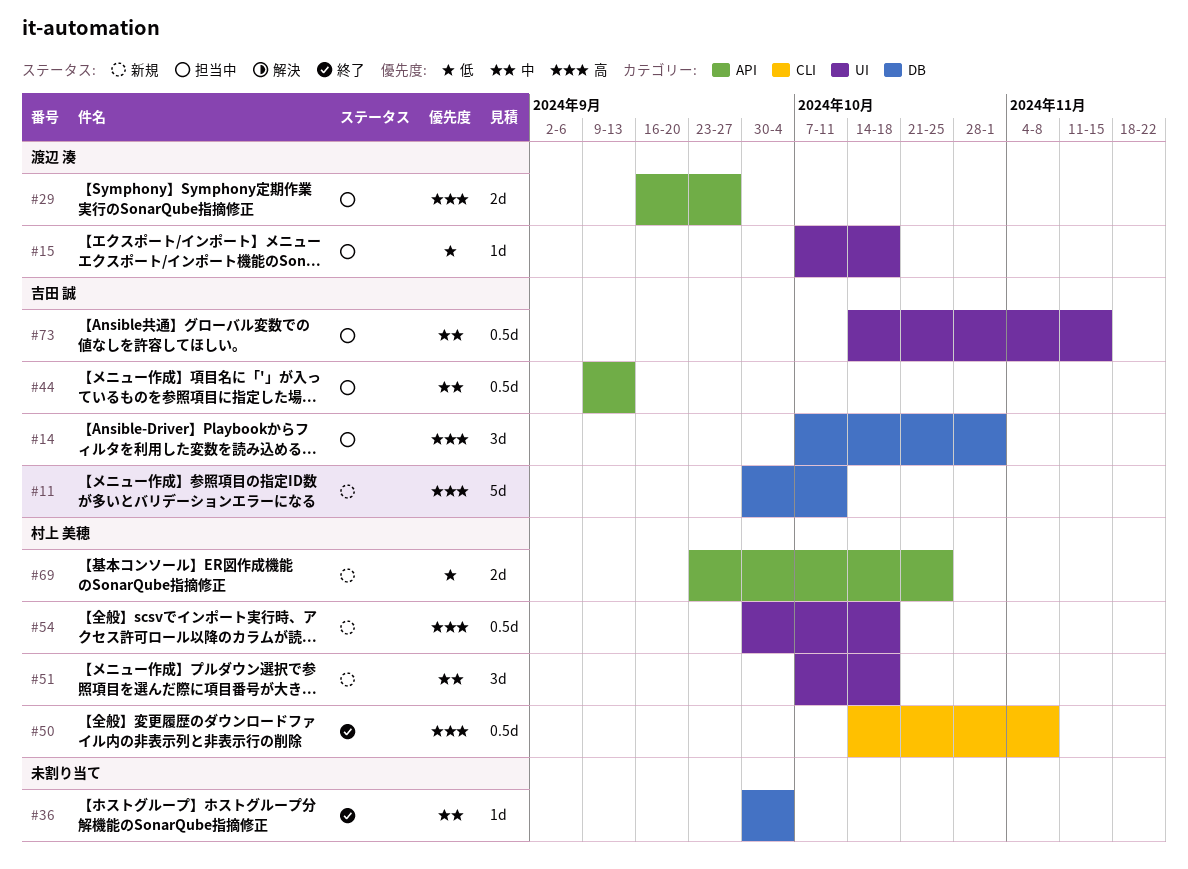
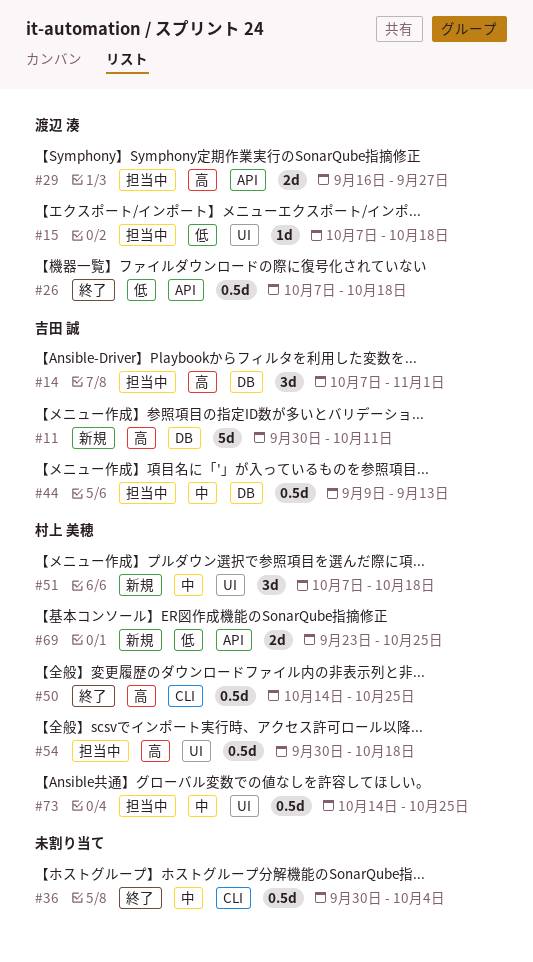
#26: none -> present
#36, label: DB -> CLI
#36, estimate: 1d -> 0.5d
#44, label: API -> DB
#50, due: Nov 8 -> Oct 25
#54, status: 新規 -> 担当中
#73, owner: 吉田 誠 -> 村上 美穂
#73, due: Nov 15 -> Oct 25

